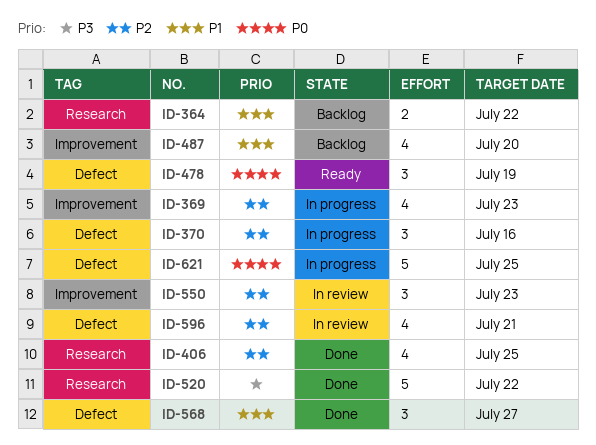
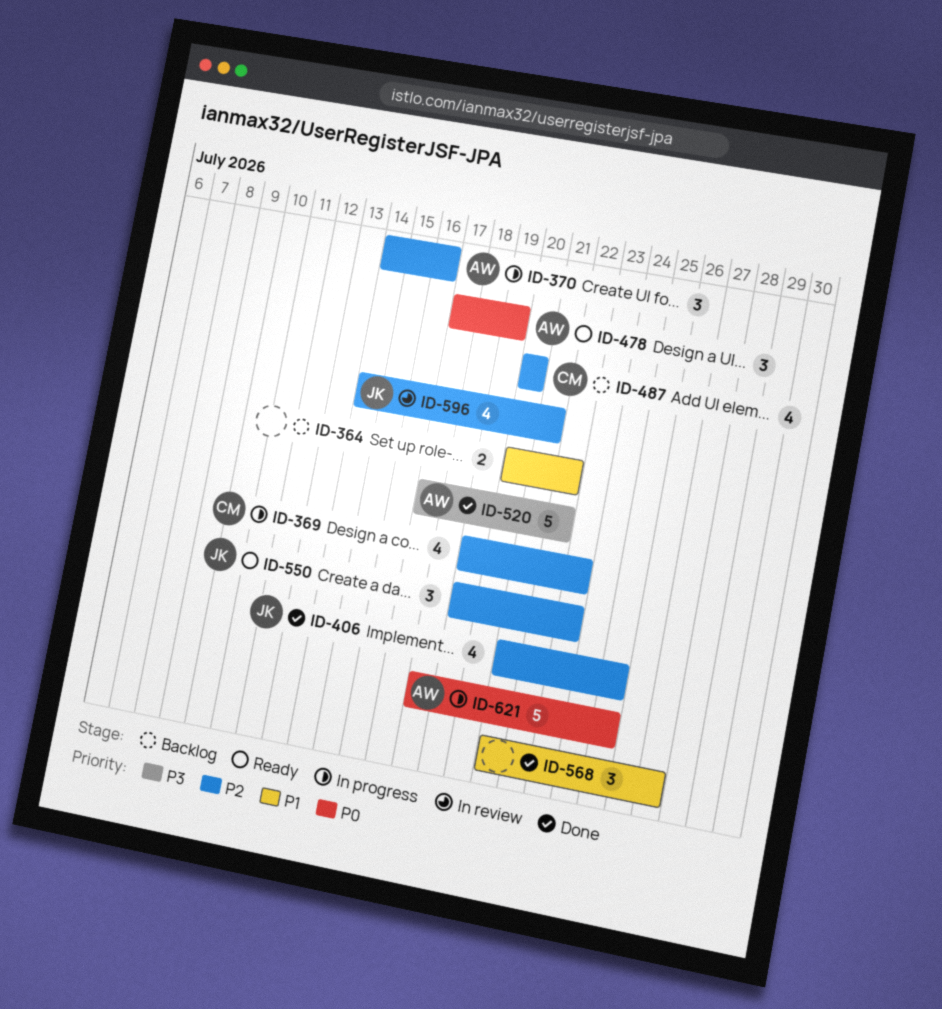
ID-487, priority: P1 -> P2
ID-550, status: In review -> Ready

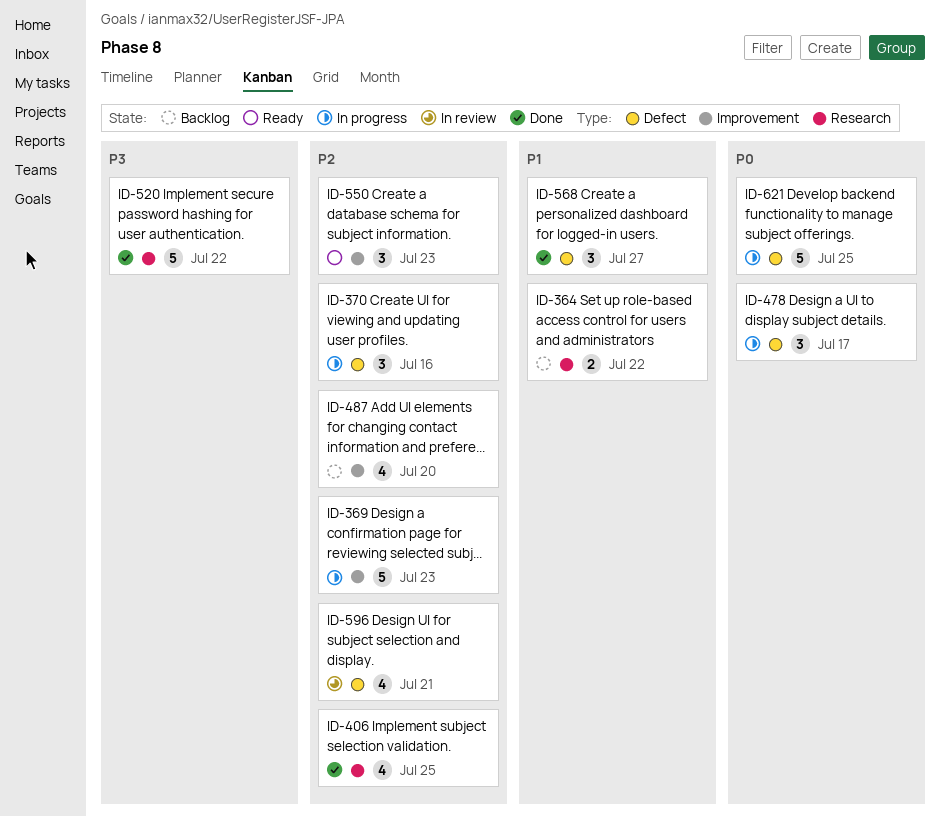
ID-369, estimate: 4 -> 5
ID-478, status: Ready -> In progress
ID-478, due: Jul 19 -> Jul 17

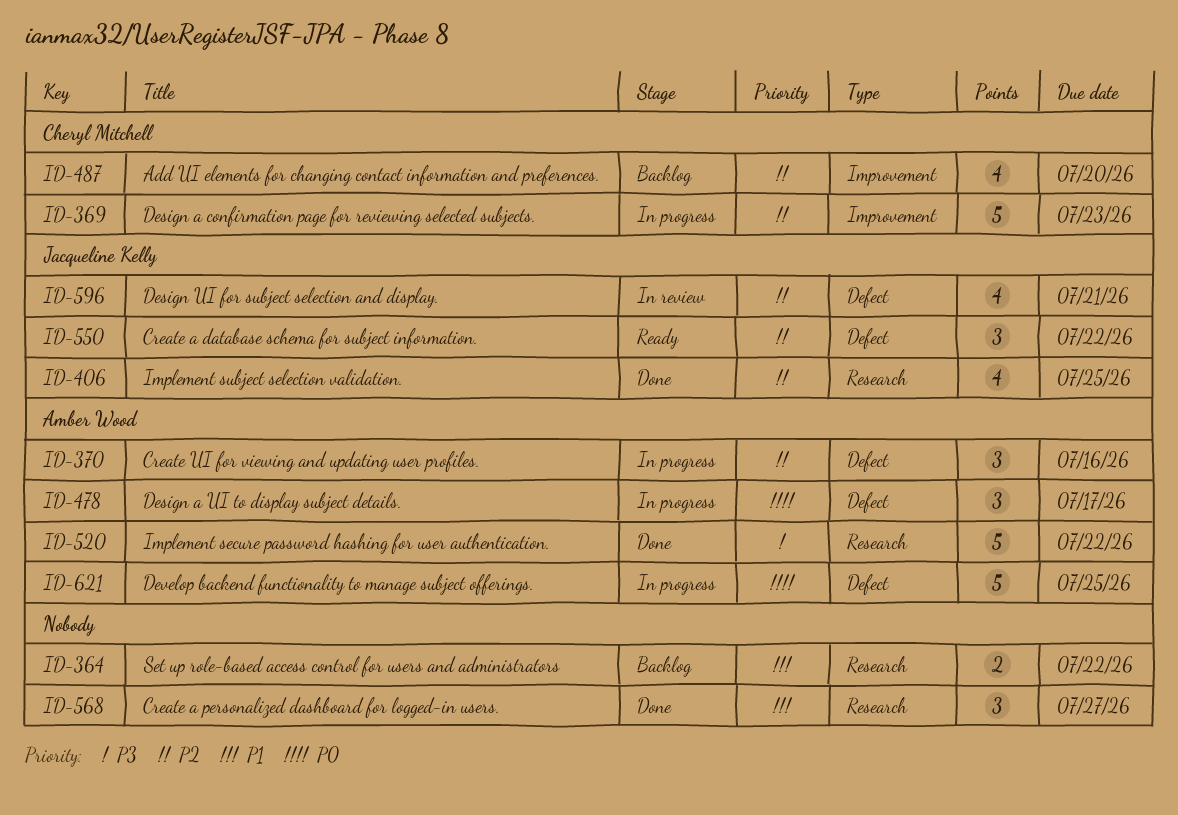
ID-550, label: Improvement -> Defect
ID-550, due: Jul 23 -> Jul 22
ID-568, label: Defect -> Research

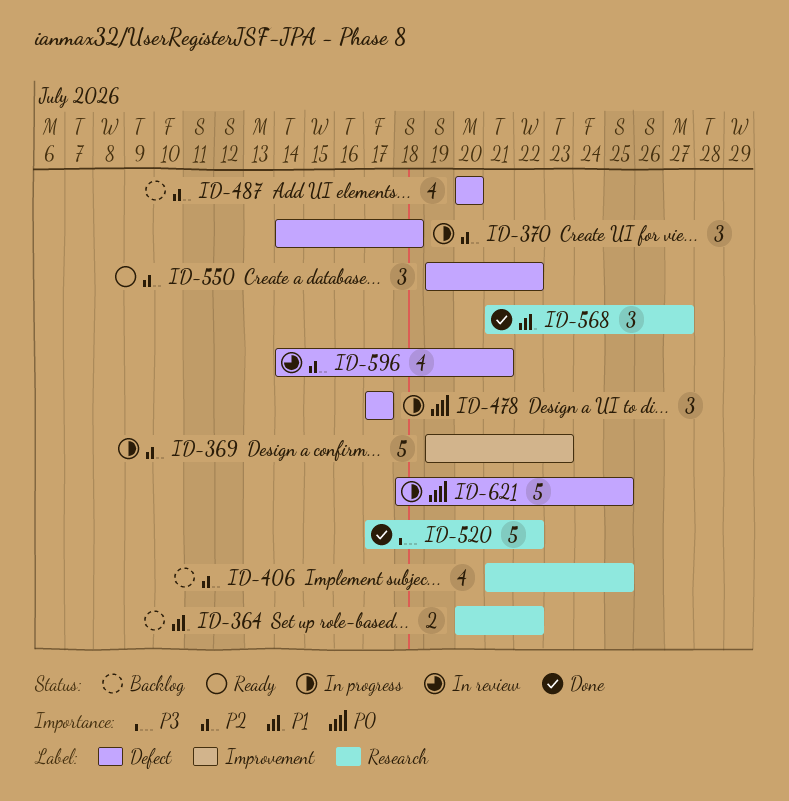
ID-370, due: Jul 16 -> Jul 18
ID-406, status: Done -> Backlog
ID-487, label: Improvement -> Defect

